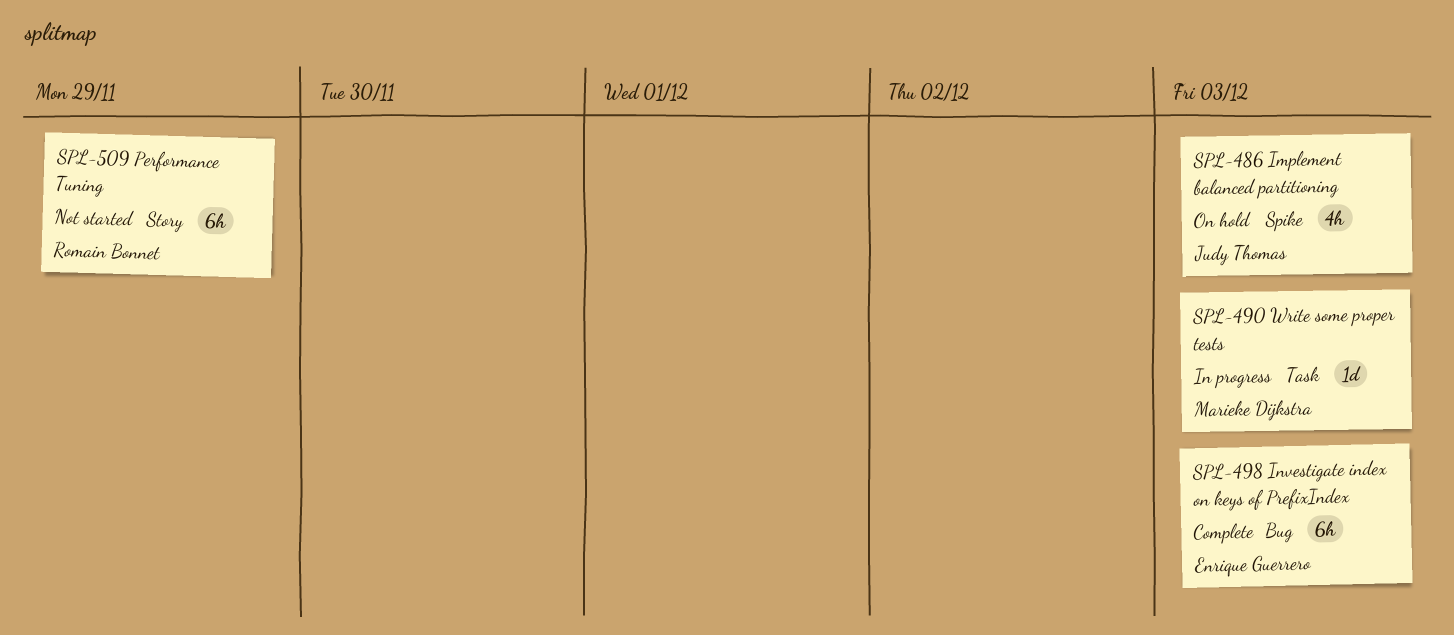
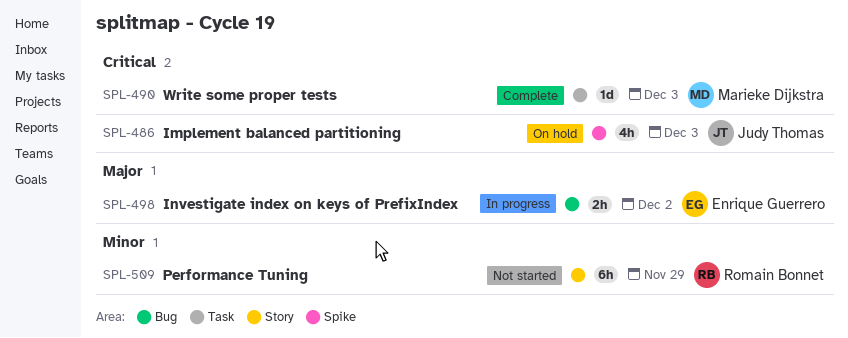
SPL-490, status: In progress -> Complete
SPL-498, status: Complete -> In progress
SPL-498, estimate: 6h -> 2h
SPL-498, due: Dec 3 -> Dec 2

